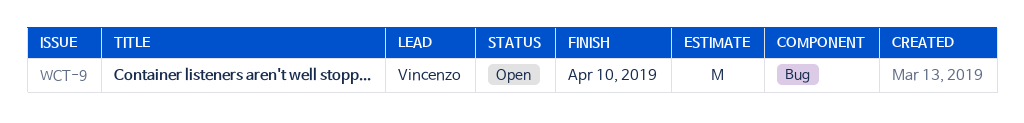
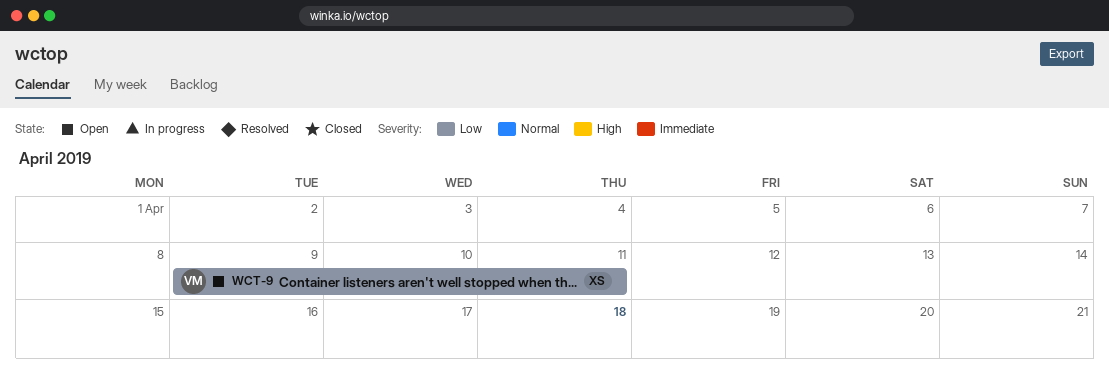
WCT-9, estimate: M -> XS
WCT-9, due: Apr 10 -> Apr 11

